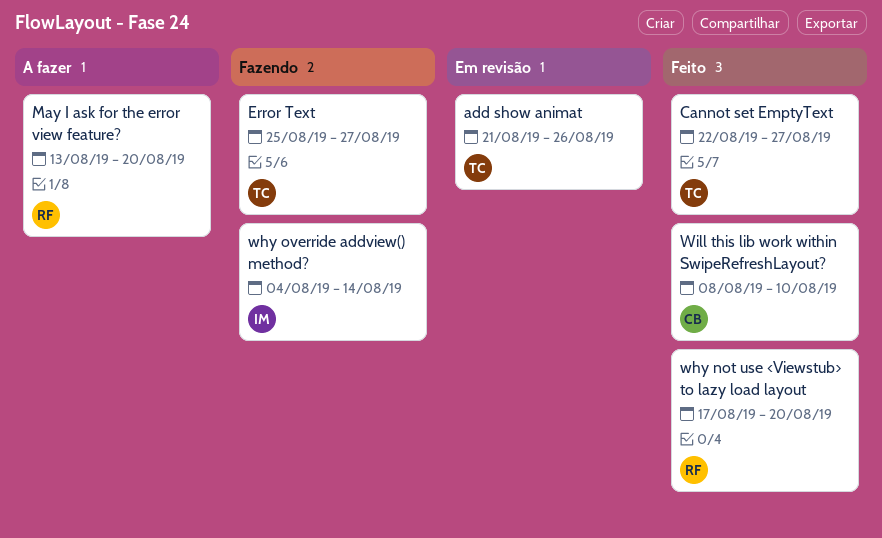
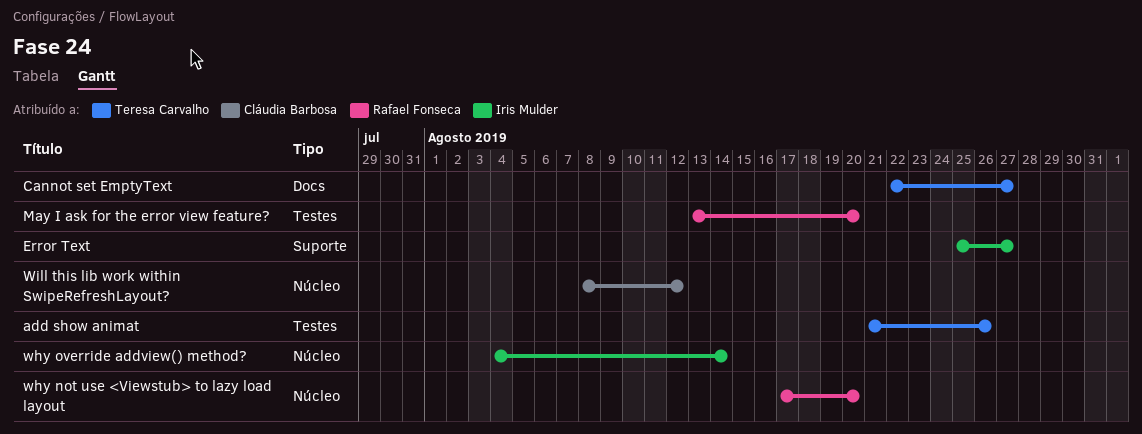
Error Text, owner: Teresa Carvalho -> Iris Mulder
Will this lib work within SwipeRefreshLayout?, due: Aug 10 -> Aug 12

